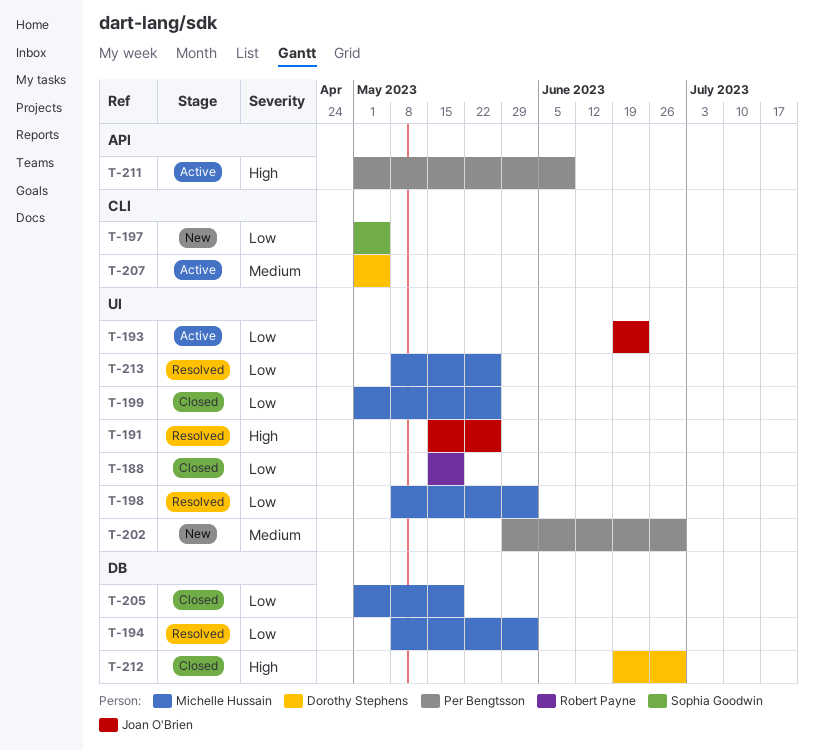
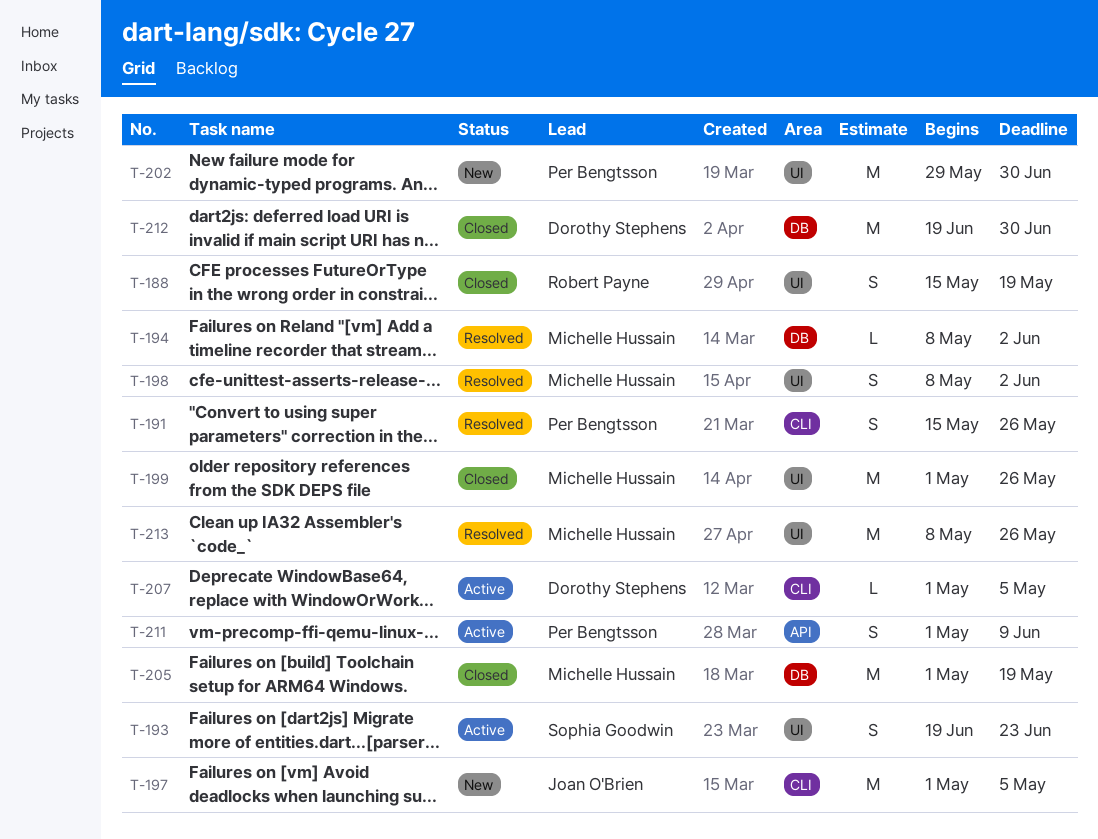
T-191, owner: Joan O'Brien -> Per Bengtsson
T-191, label: UI -> CLI
T-193, owner: Joan O'Brien -> Sophia Goodwin
T-197, owner: Sophia Goodwin -> Joan O'Brien

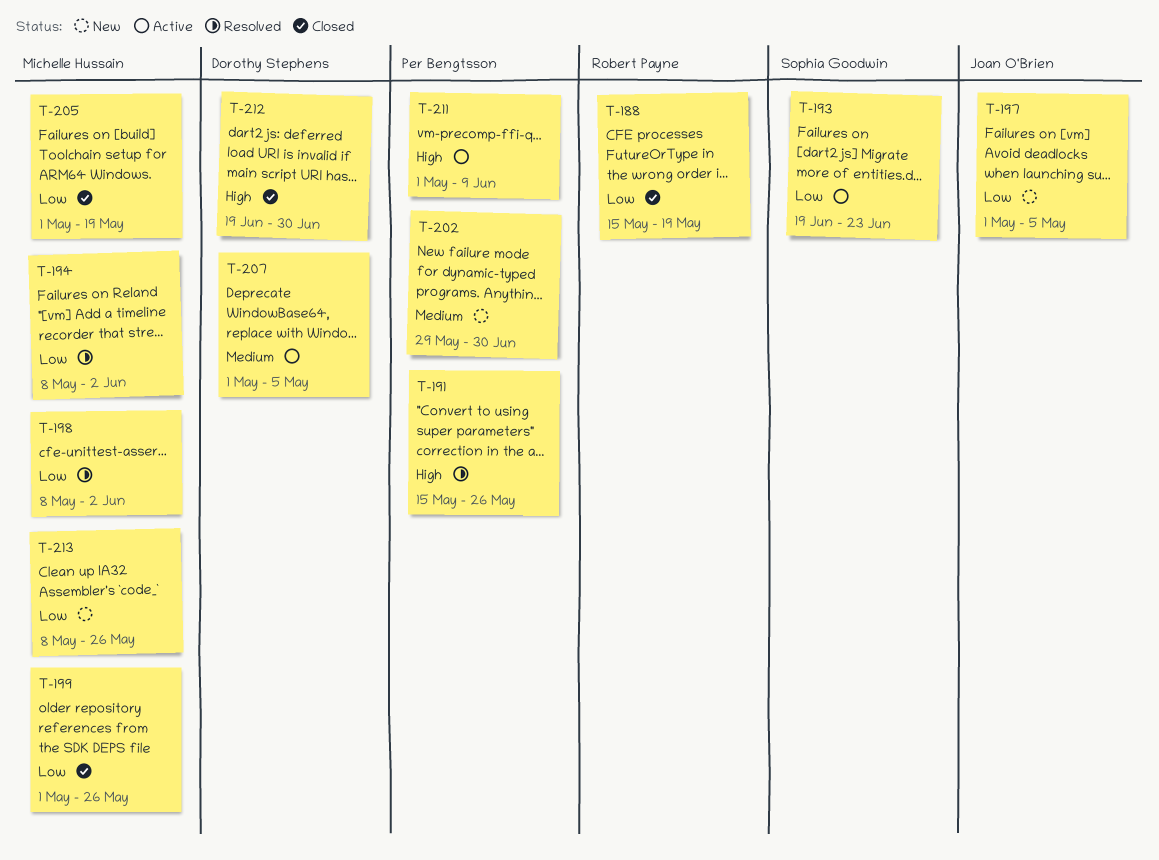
T-213, status: Resolved -> New

